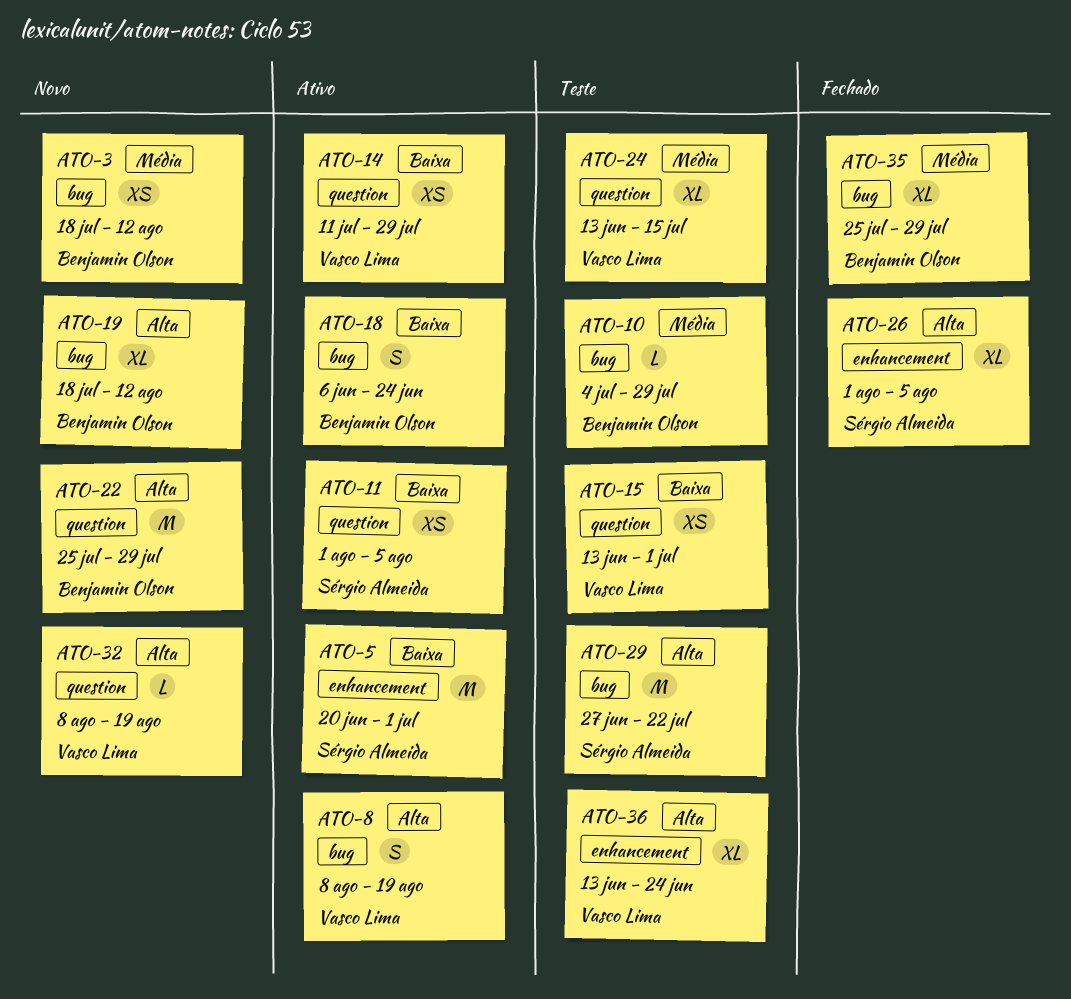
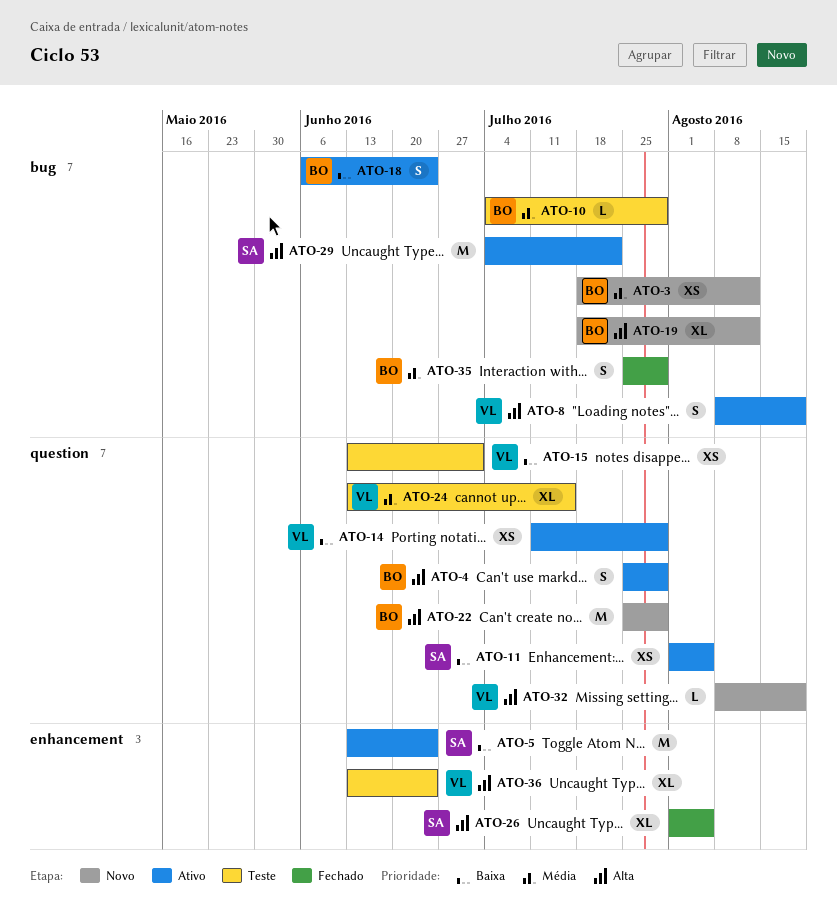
ATO-4: none -> present
ATO-5, start: Jun 20 -> Jun 13
ATO-5, due: Jul 1 -> Jun 24
ATO-29, status: Teste -> Ativo
ATO-29, start: Jun 27 -> Jul 4
ATO-35, estimate: XL -> S

